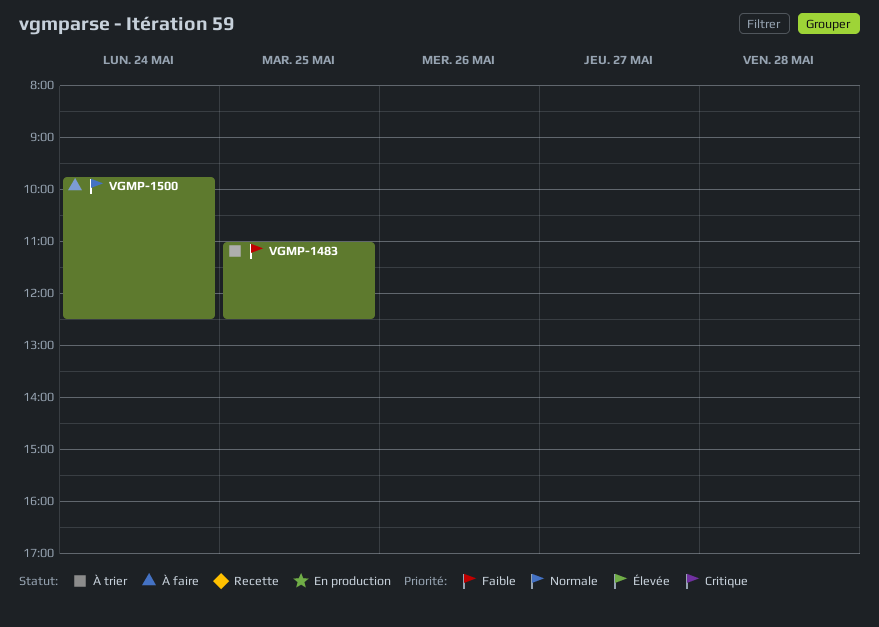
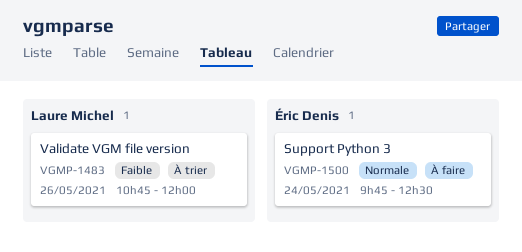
VGMP-1483, day: May 25 -> May 26
VGMP-1483, begins: 11:00 -> 10:45
VGMP-1483, ends: 12:30 -> 12:00

